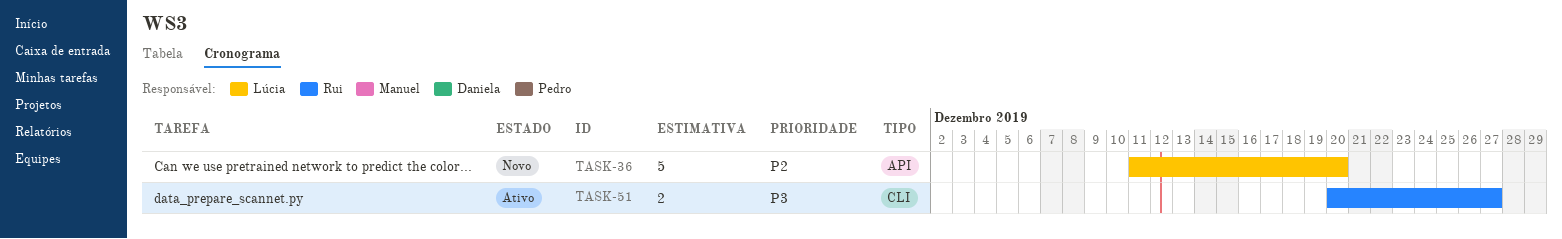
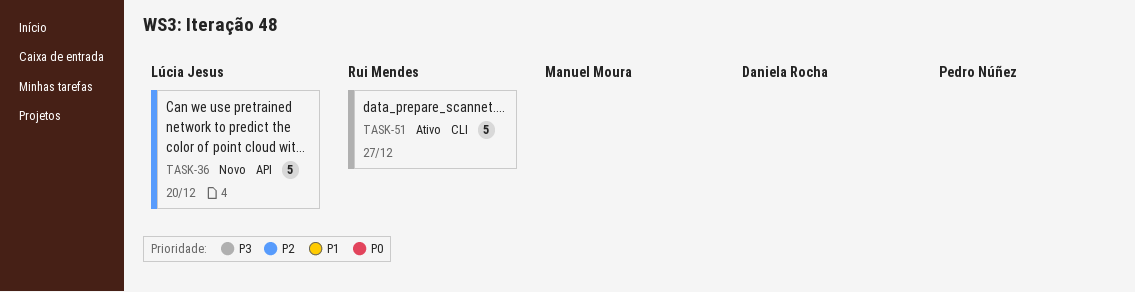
TASK-51, estimate: 2 -> 5

